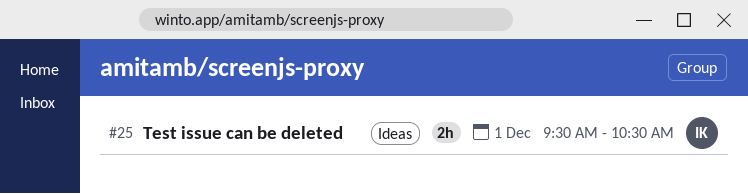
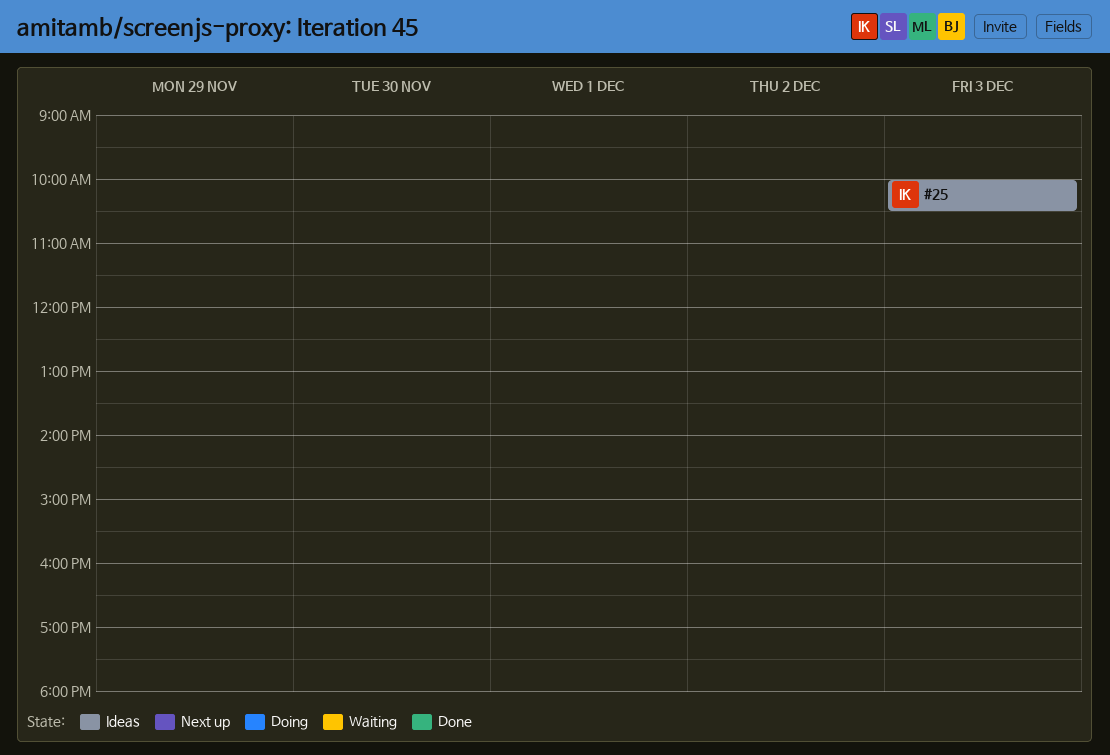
#25, day: Dec 1 -> Dec 3
#25, begins: 09:30 -> 10:00

